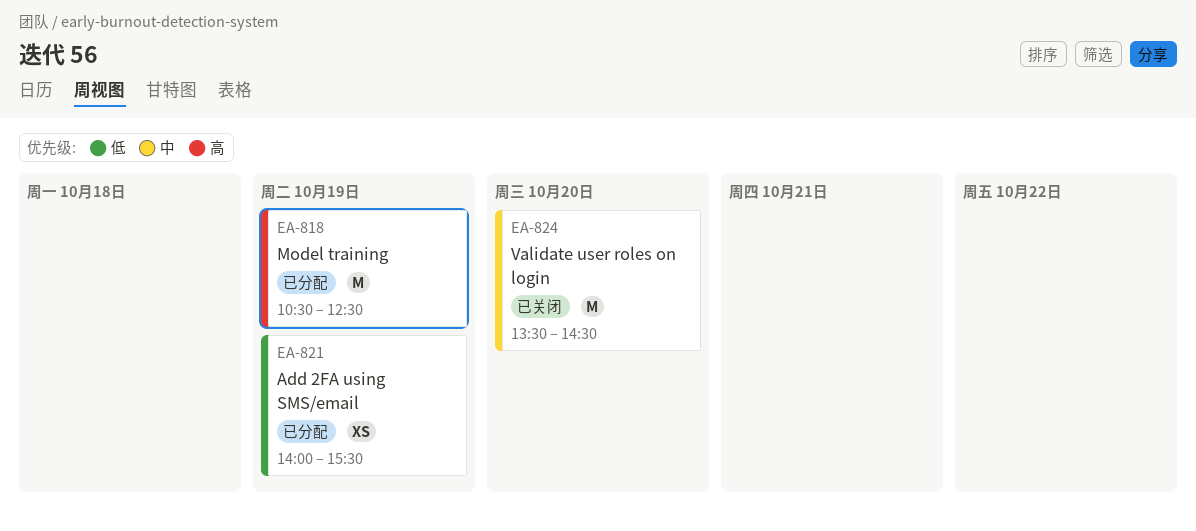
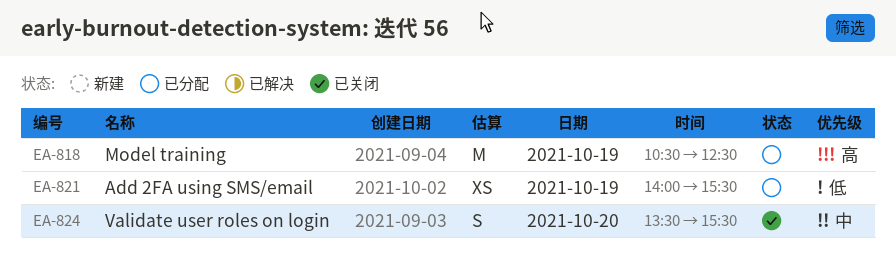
EA-824, estimate: M -> S
EA-824, ends: 14:30 -> 15:30

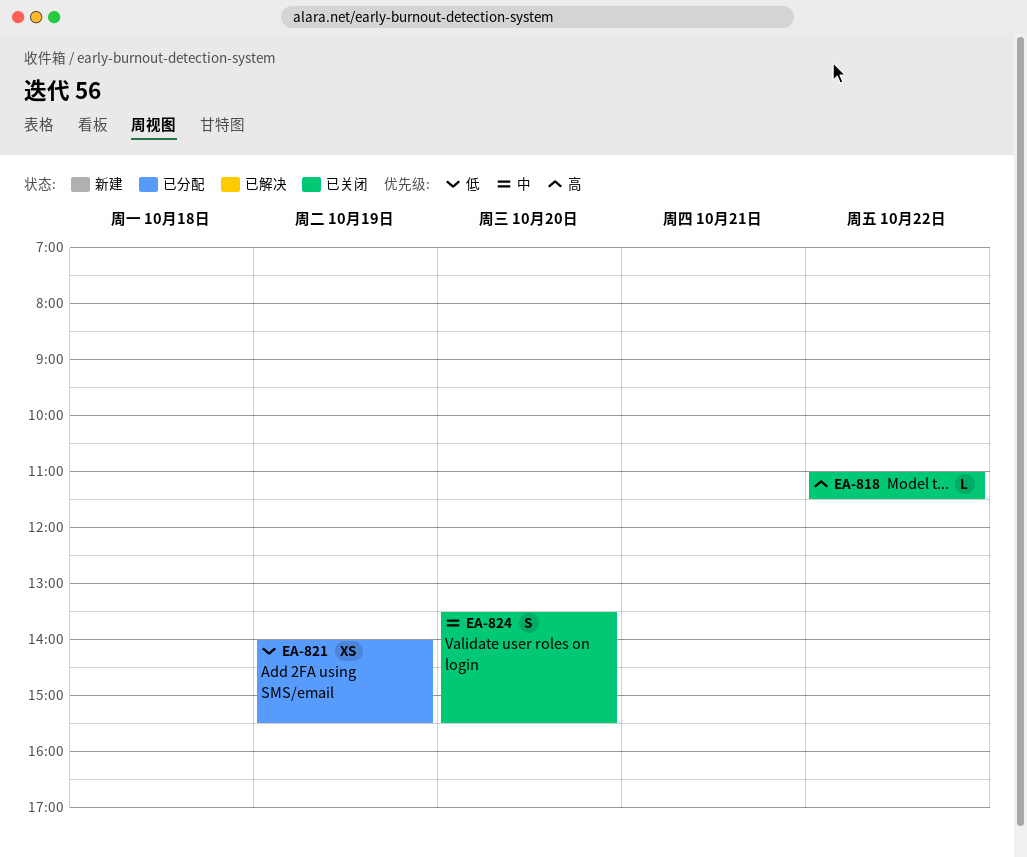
EA-818, status: 已分配 -> 已关闭
EA-818, estimate: M -> L
EA-818, day: Oct 19 -> Oct 22
EA-818, begins: 10:30 -> 11:00
EA-818, ends: 12:30 -> 11:30

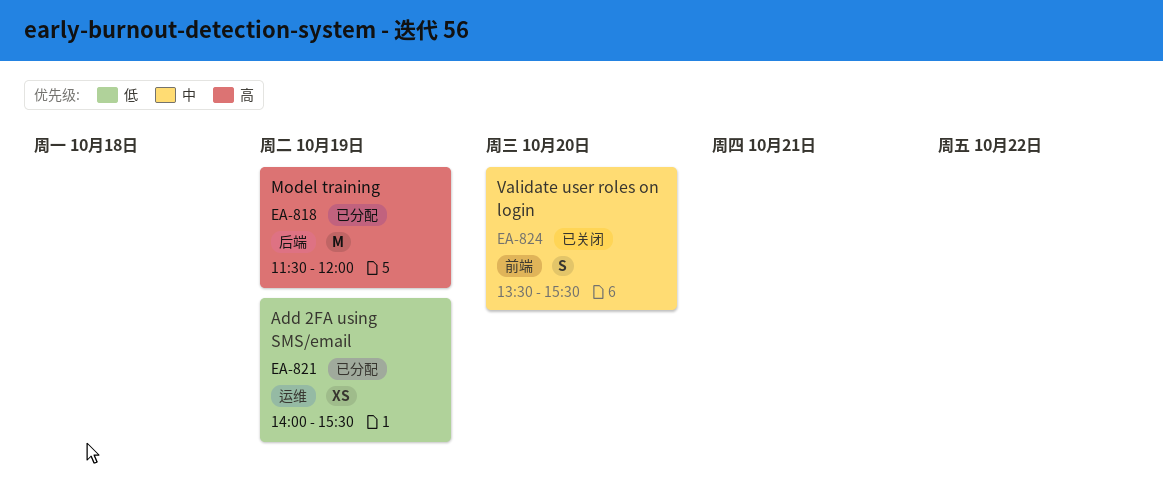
EA-818, status: 已关闭 -> 已分配
EA-818, estimate: L -> M
EA-818, day: Oct 22 -> Oct 19
EA-818, begins: 11:00 -> 11:30
EA-818, ends: 11:30 -> 12:00

